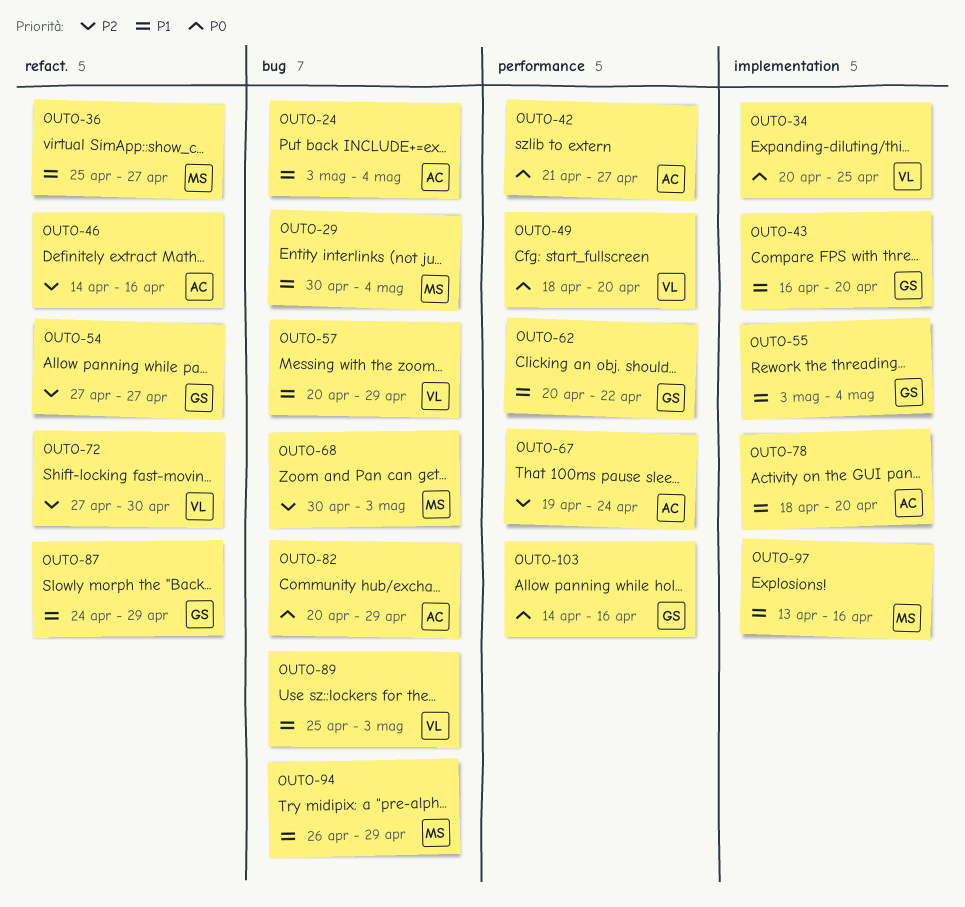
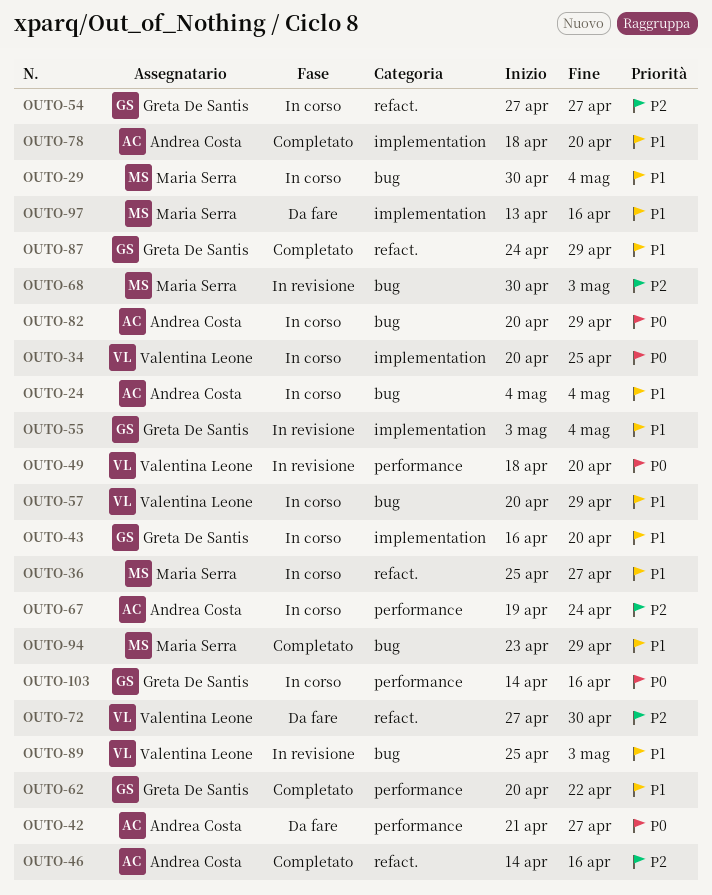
OUTO-24, start: May 3 -> May 4
OUTO-94, start: Apr 26 -> Apr 23

